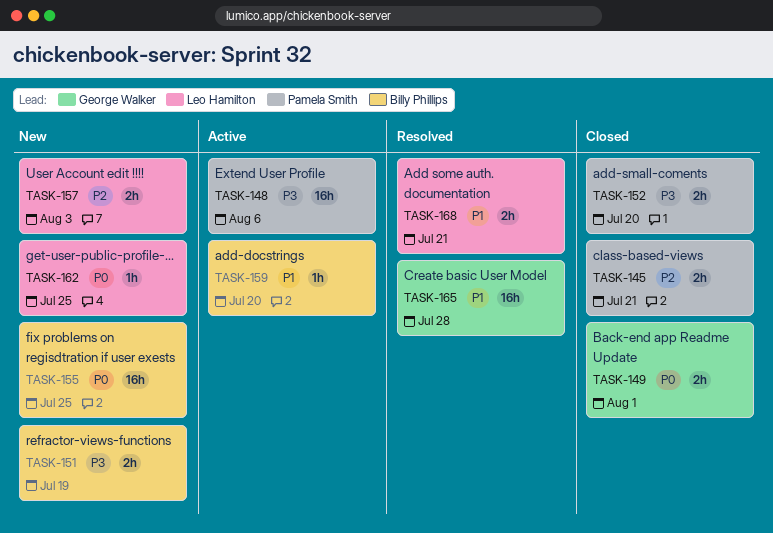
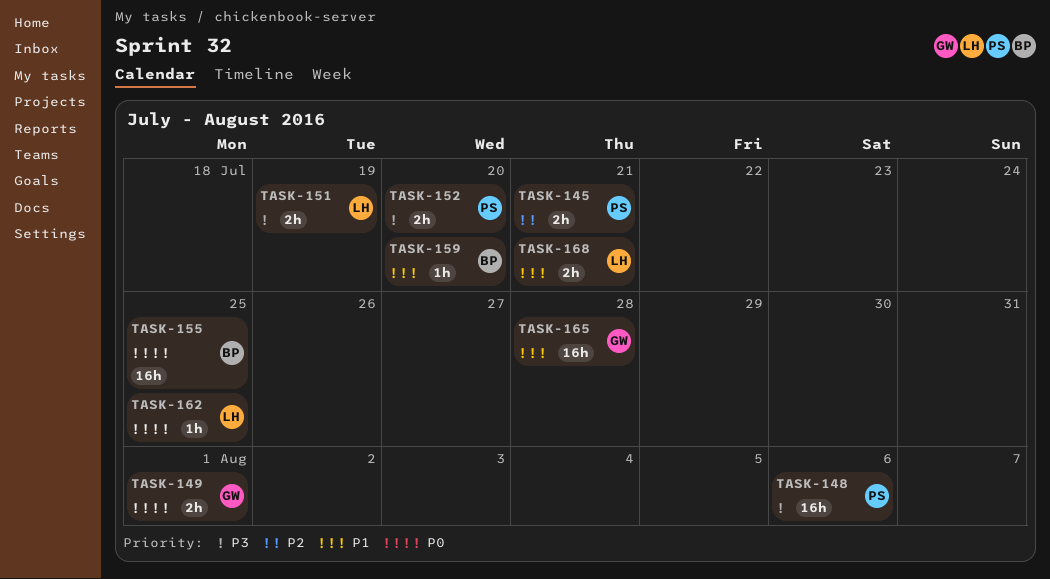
TASK-151, owner: Billy Phillips -> Leo Hamilton
TASK-157: present -> none

